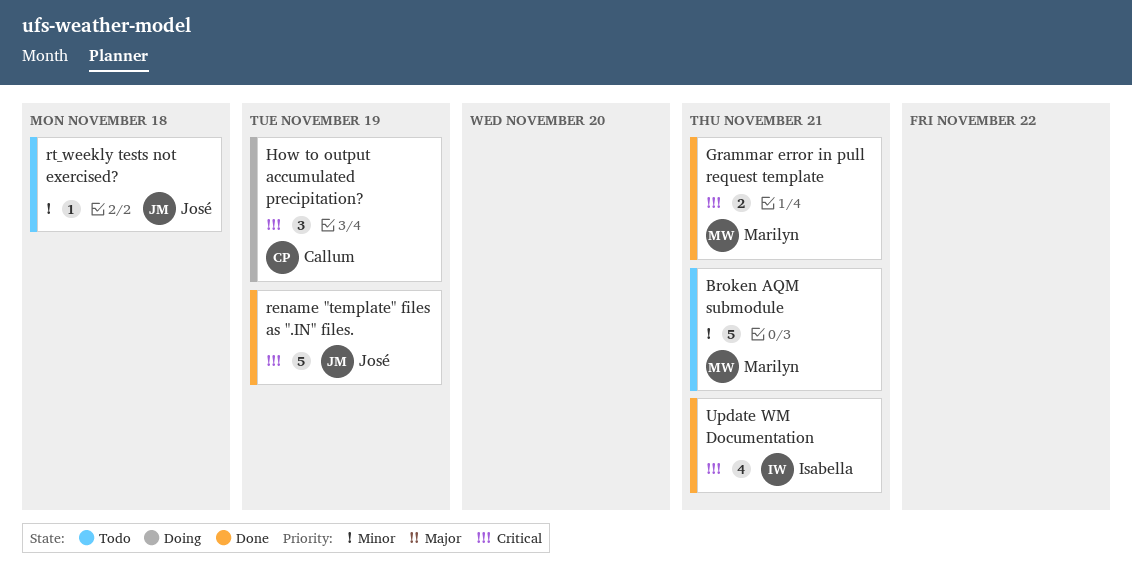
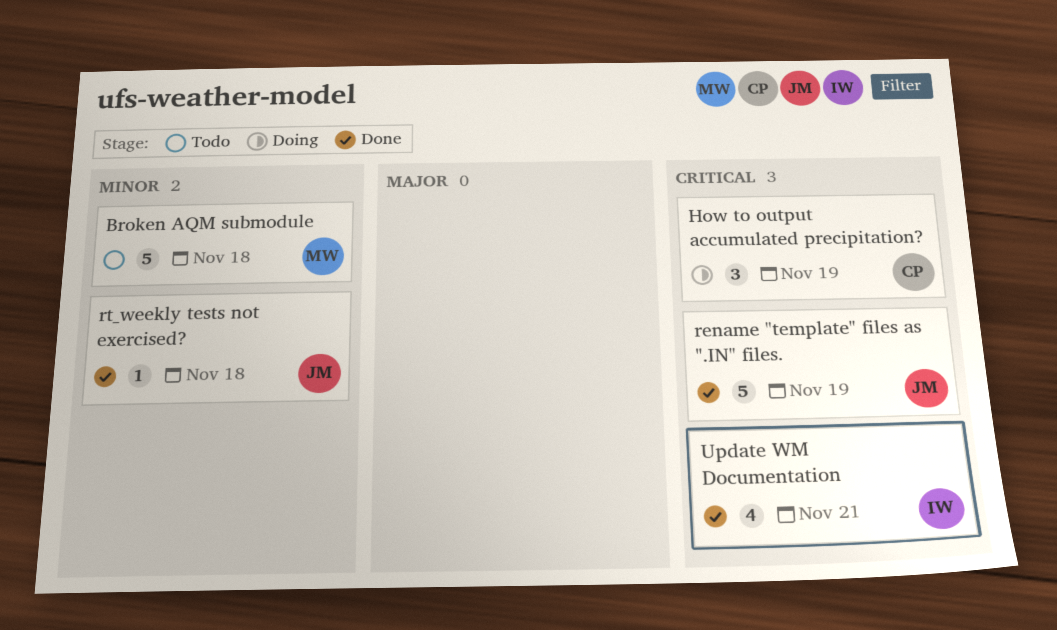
Broken AQM submodule, due: Nov 21 -> Nov 18
Grammar error in pull request template: present -> none
rt_weekly tests not exercised?, status: Todo -> Done

